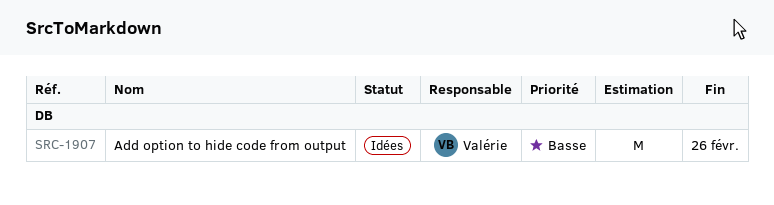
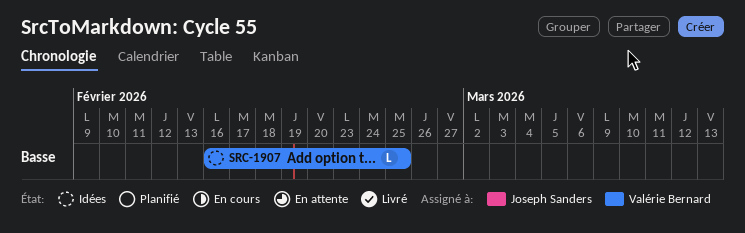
SRC-1907, estimate: M -> L
SRC-1907, due: Feb 26 -> Feb 25

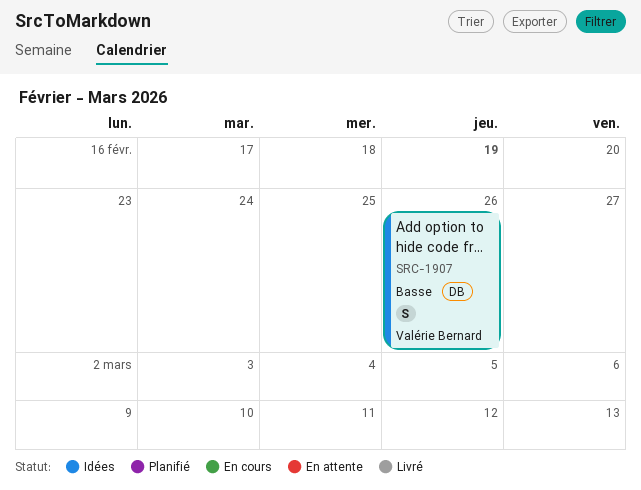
SRC-1907, estimate: L -> S
SRC-1907, due: Feb 25 -> Feb 26

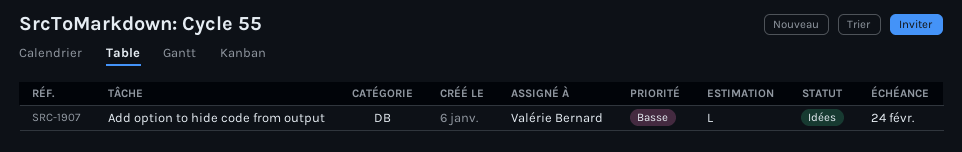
SRC-1907, estimate: S -> L
SRC-1907, due: Feb 26 -> Feb 24

